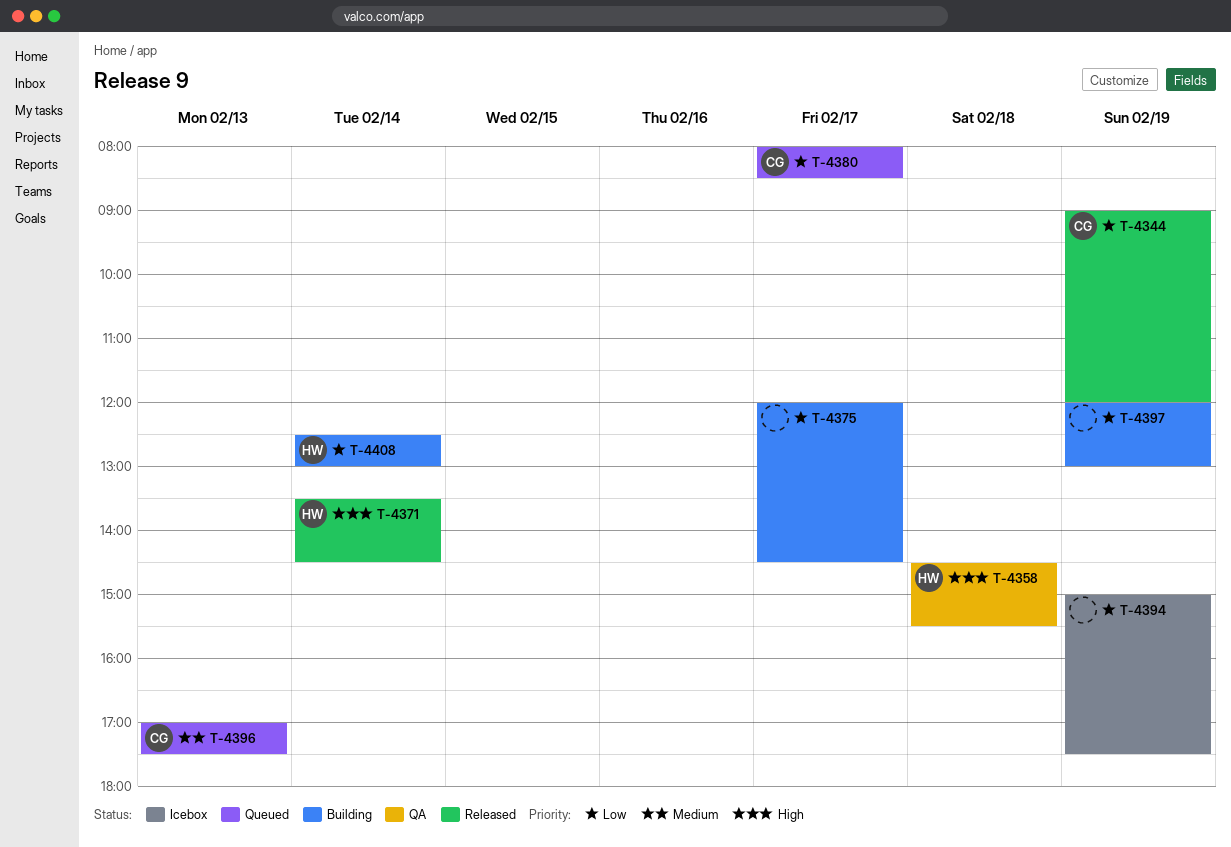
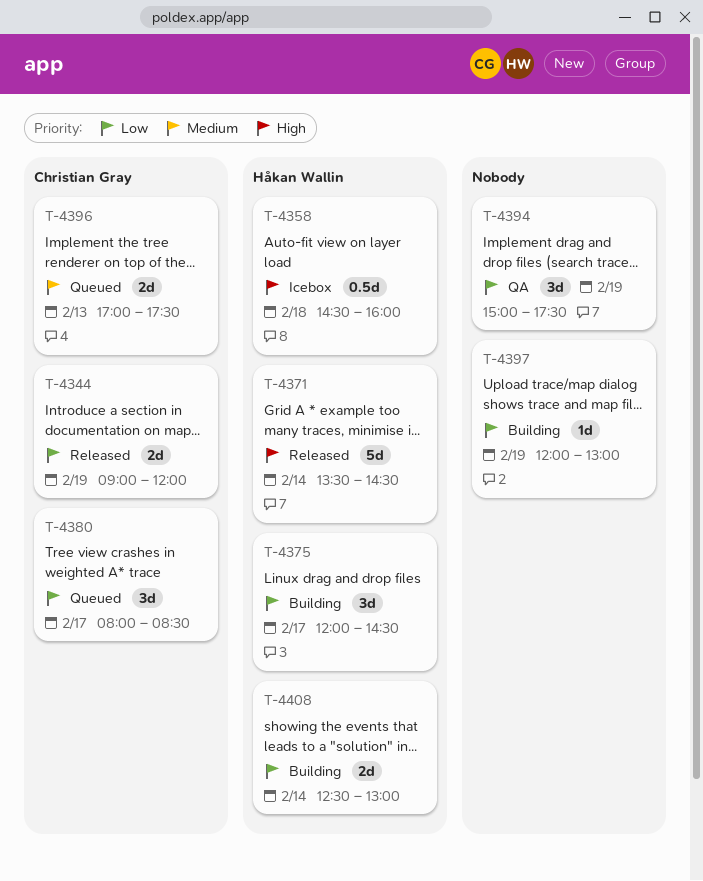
T-4358, status: QA -> Icebox
T-4358, ends: 15:30 -> 16:00
T-4375, owner: none -> Håkan Wallin
T-4394, status: Icebox -> QA

